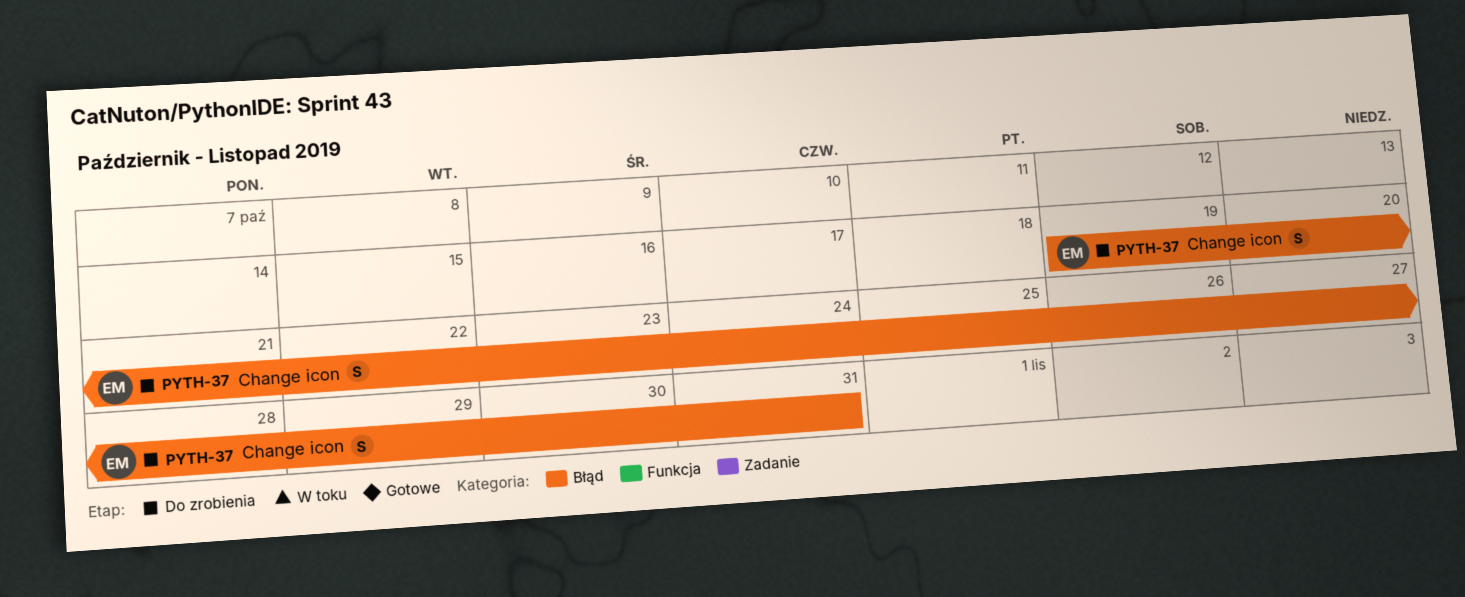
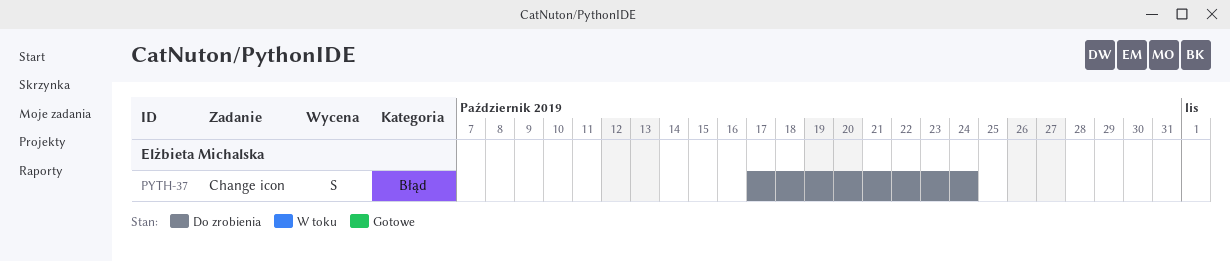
PYTH-37, start: Oct 19 -> Oct 17
PYTH-37, due: Oct 31 -> Oct 24

